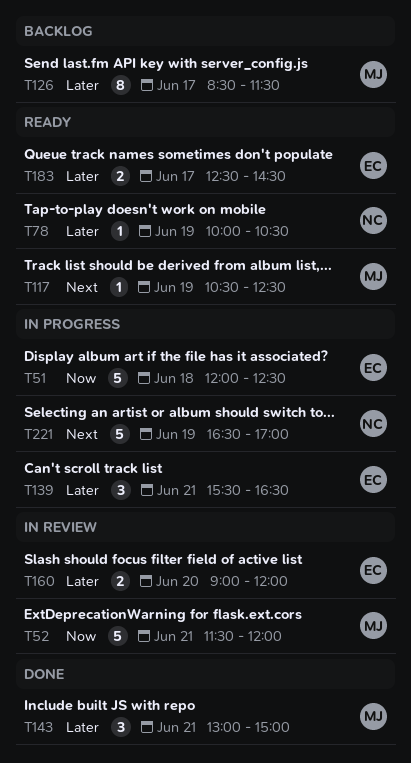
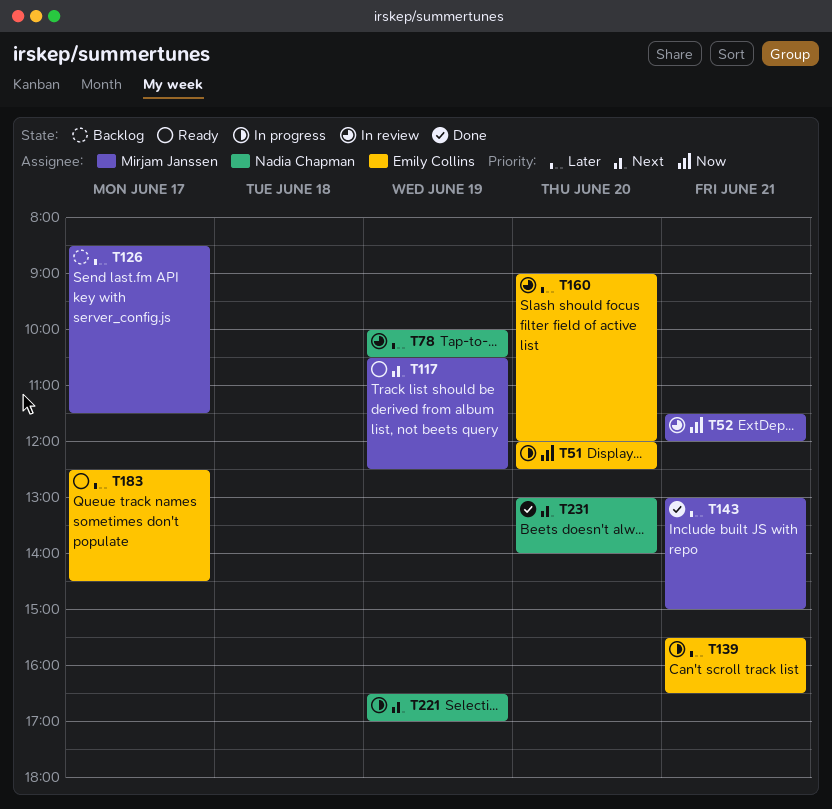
T51, day: Jun 18 -> Jun 20
T78, status: Ready -> In review
T231: none -> present

